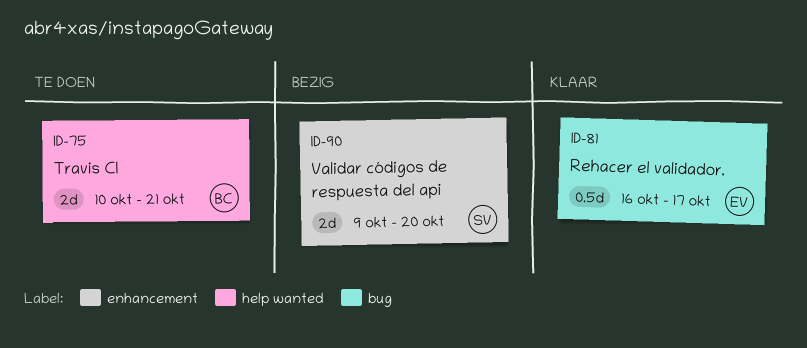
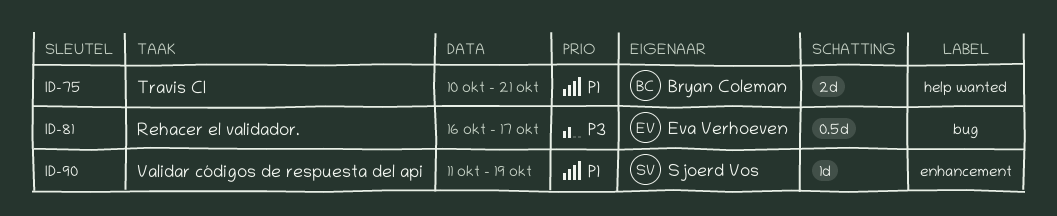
ID-90, estimate: 2d -> 1d
ID-90, start: Oct 9 -> Oct 11
ID-90, due: Oct 20 -> Oct 19

